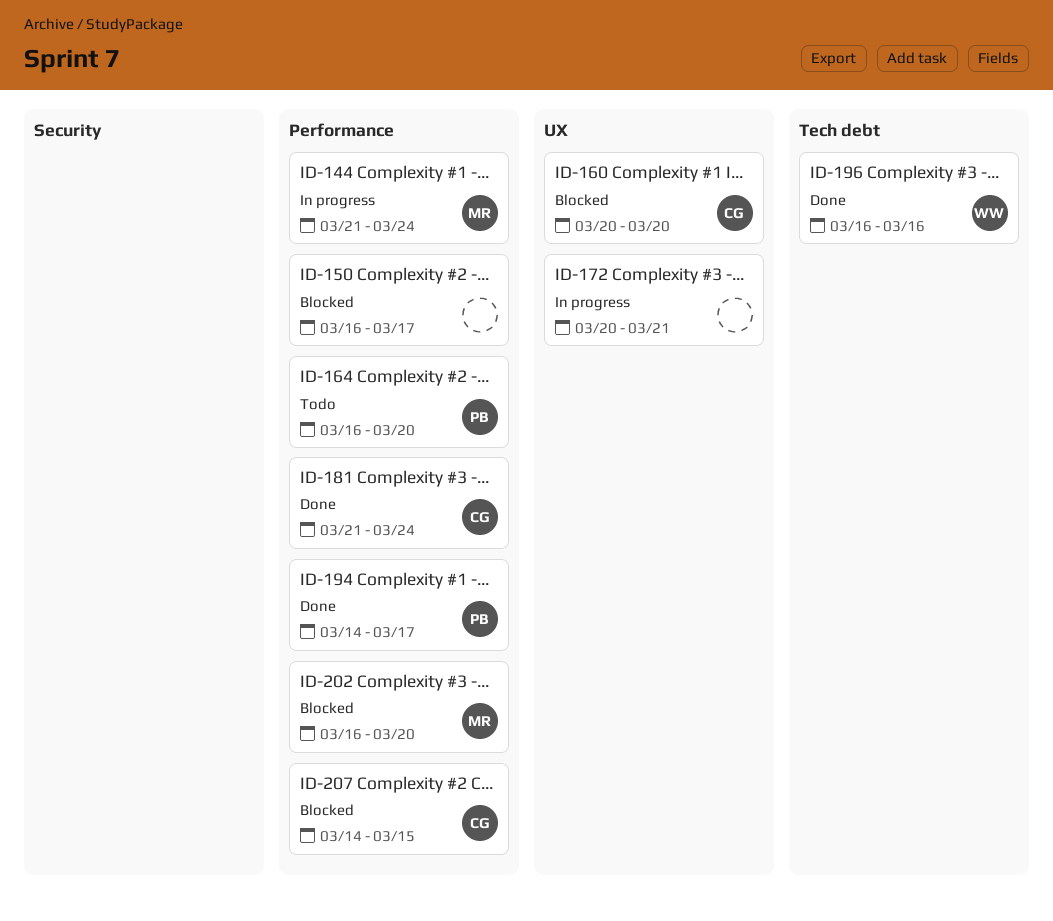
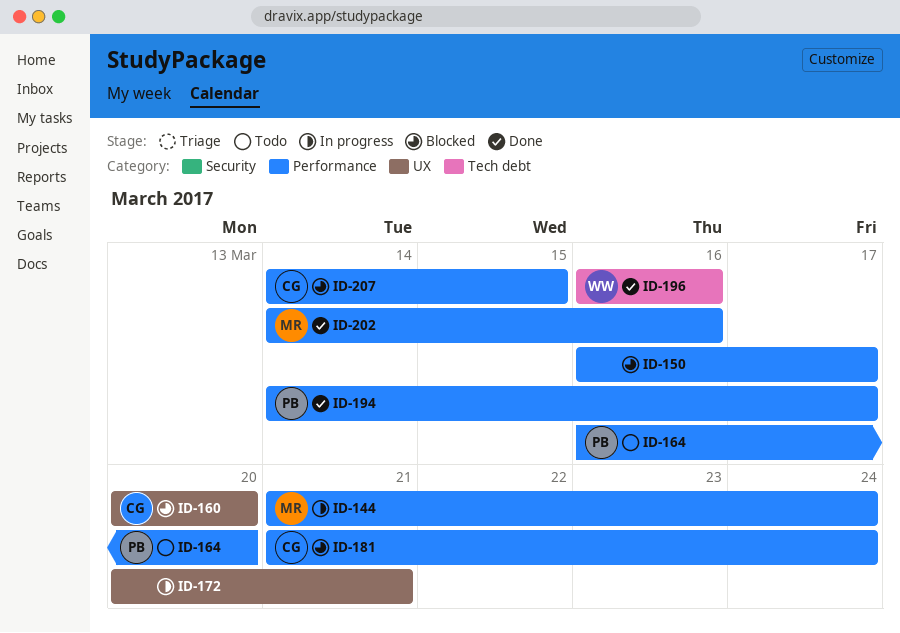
ID-181, status: Done -> Blocked
ID-202, status: Blocked -> Done
ID-202, start: Mar 16 -> Mar 14
ID-202, due: Mar 20 -> Mar 16

